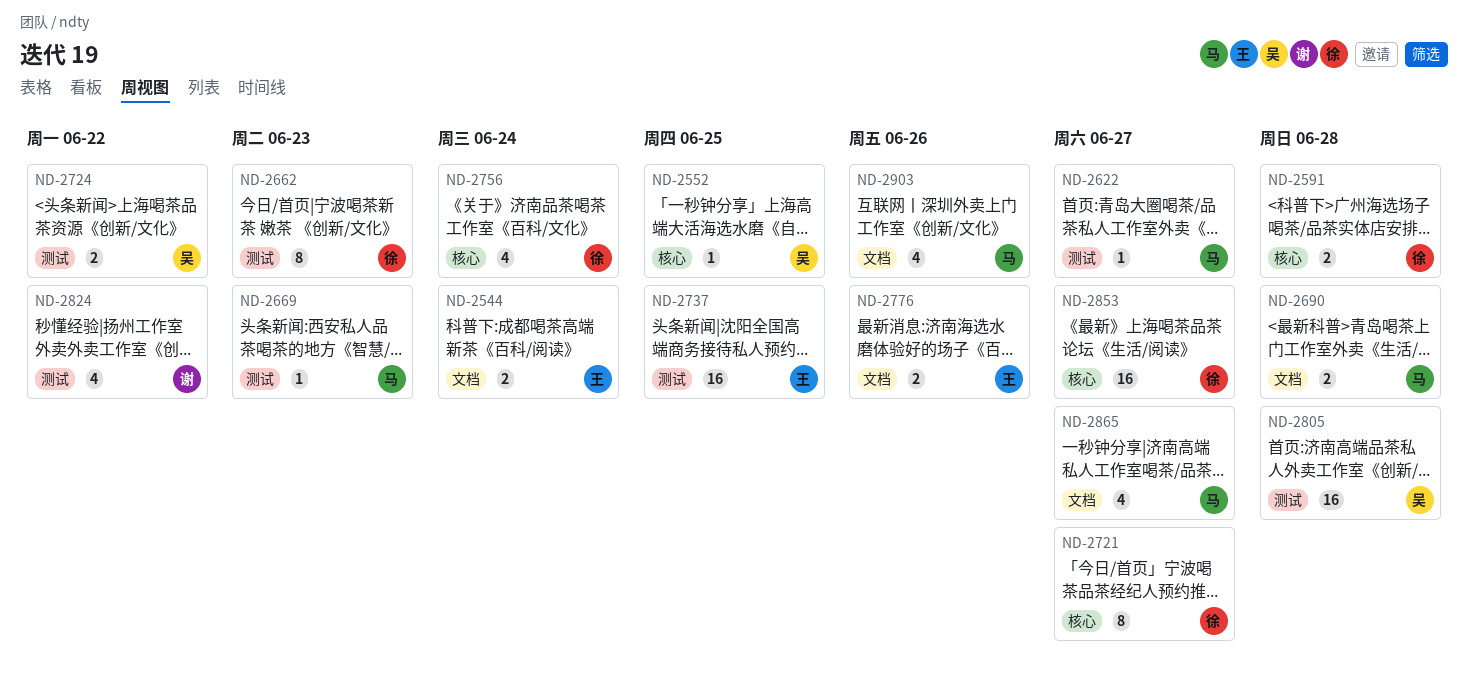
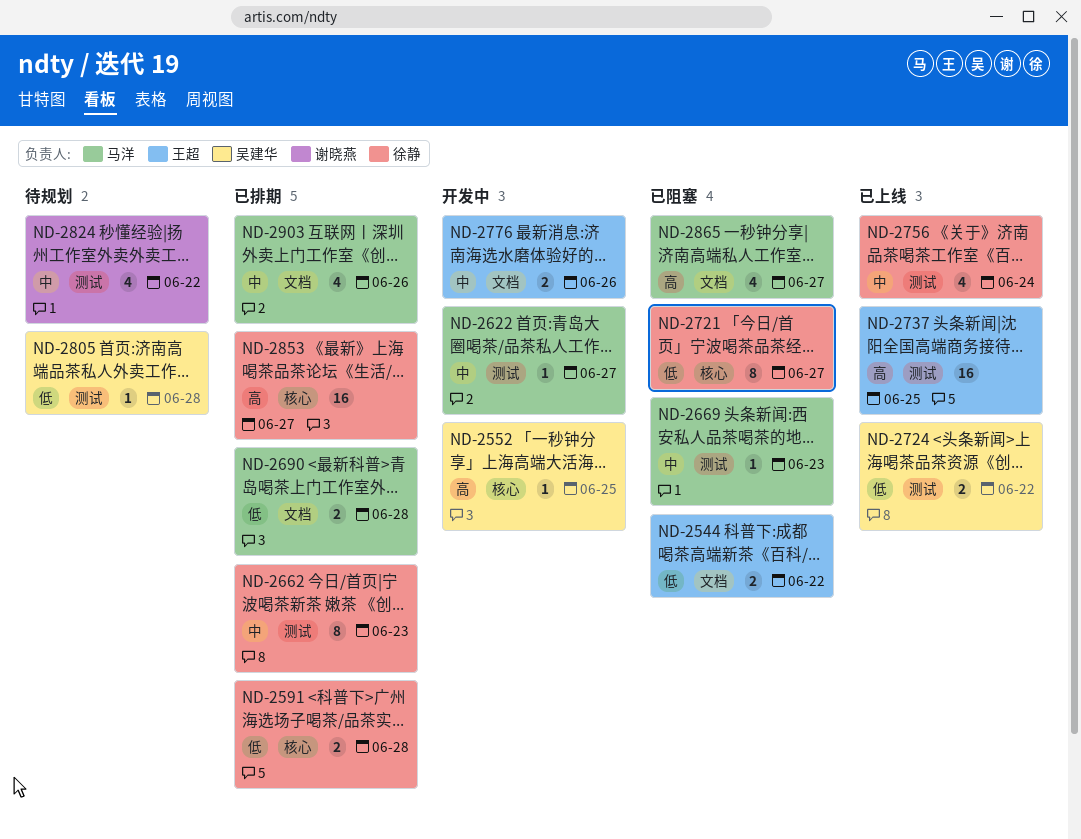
ND-2544, due: Jun 24 -> Jun 22
ND-2756, label: 核心 -> 测试
ND-2805, estimate: 16 -> 1

